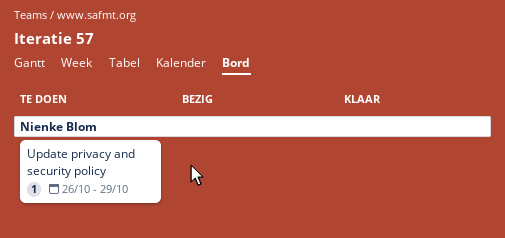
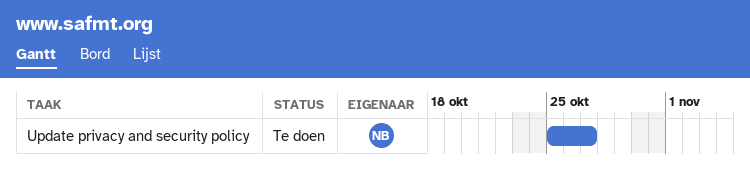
Update privacy and security policy, start: Oct 26 -> Oct 25
Update privacy and security policy, due: Oct 29 -> Oct 27

